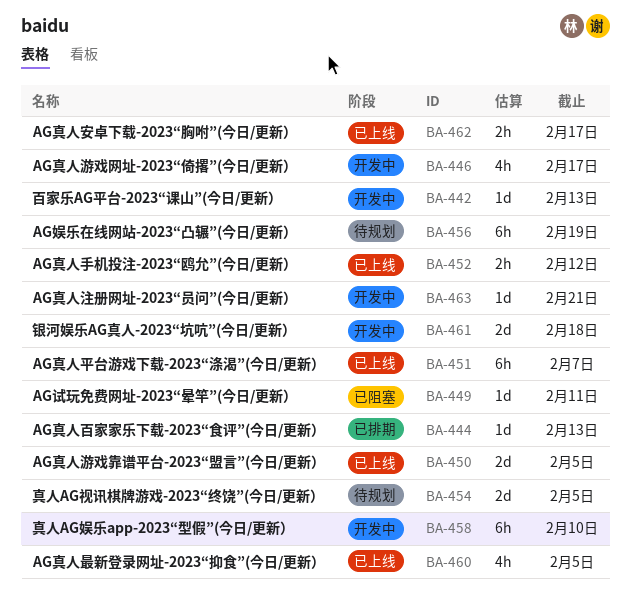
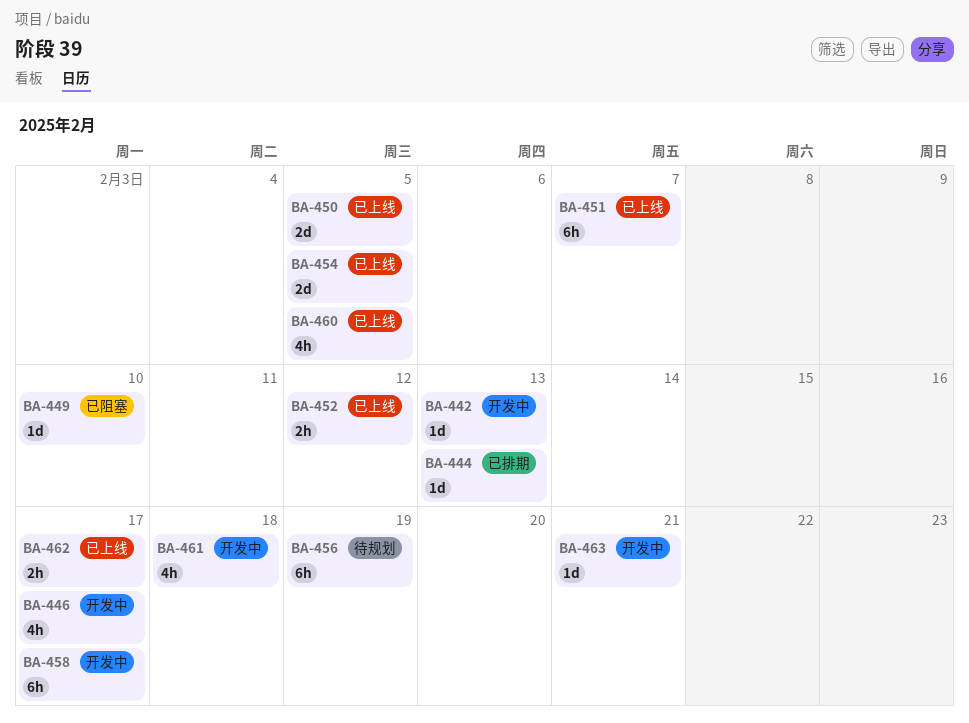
BA-449, due: Feb 11 -> Feb 10
BA-454, status: 待规划 -> 已上线
BA-458, due: Feb 10 -> Feb 17
BA-461, estimate: 2d -> 4h

